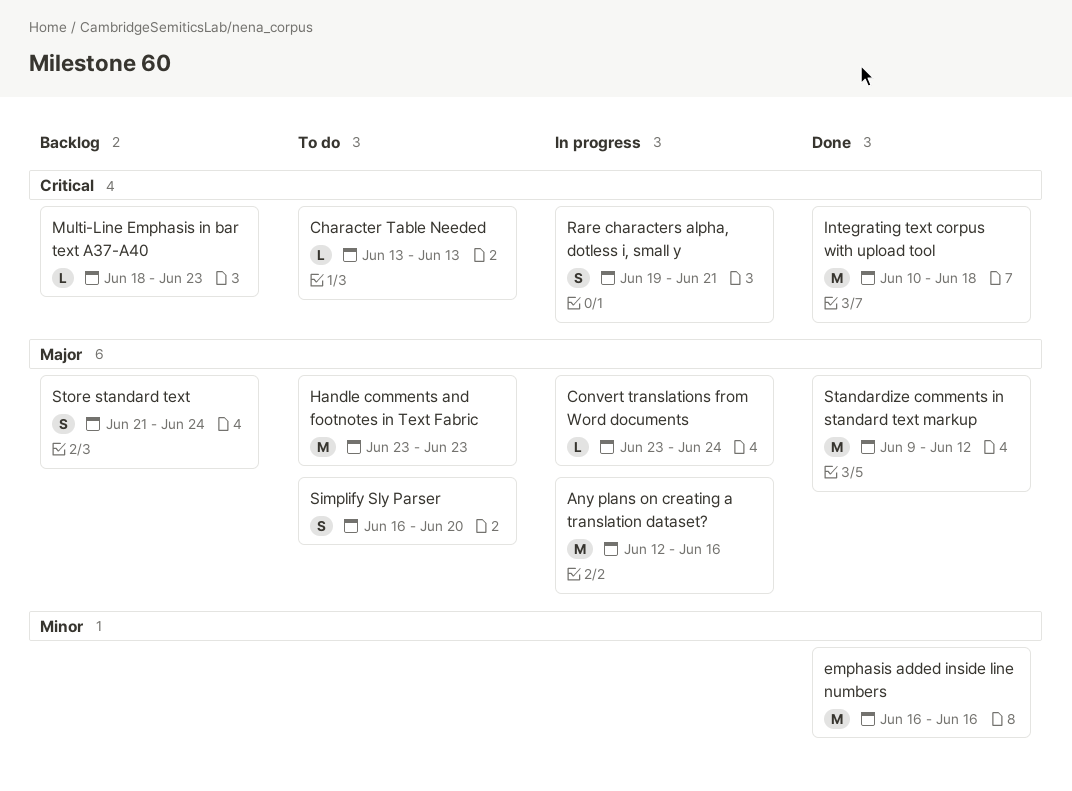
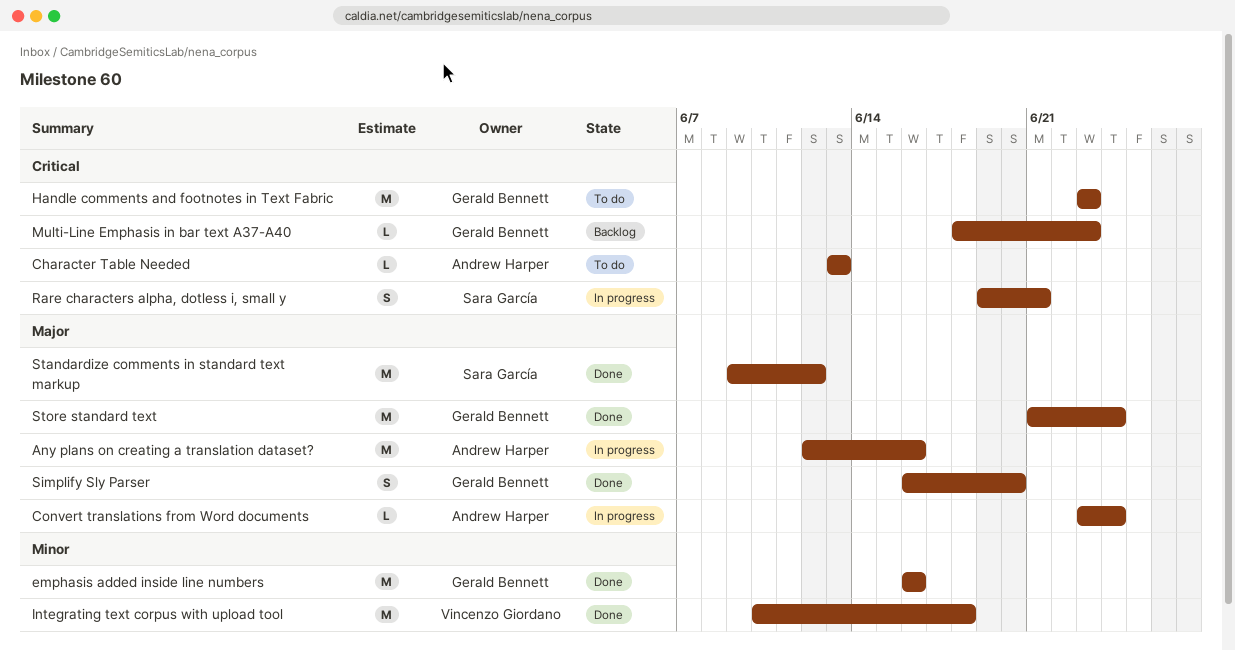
Handle comments and footnotes in Text Fabric, priority: Major -> Critical
Integrating text corpus with upload tool, priority: Critical -> Minor
Simplify Sly Parser, status: To do -> Done
Store standard text, status: Backlog -> Done
Store standard text, estimate: S -> M

